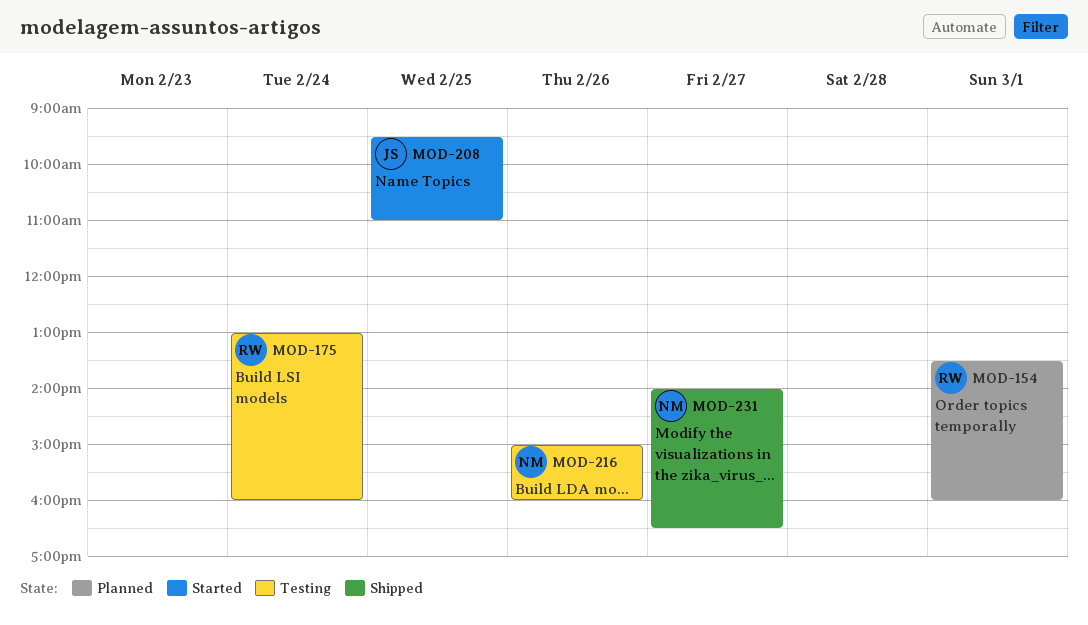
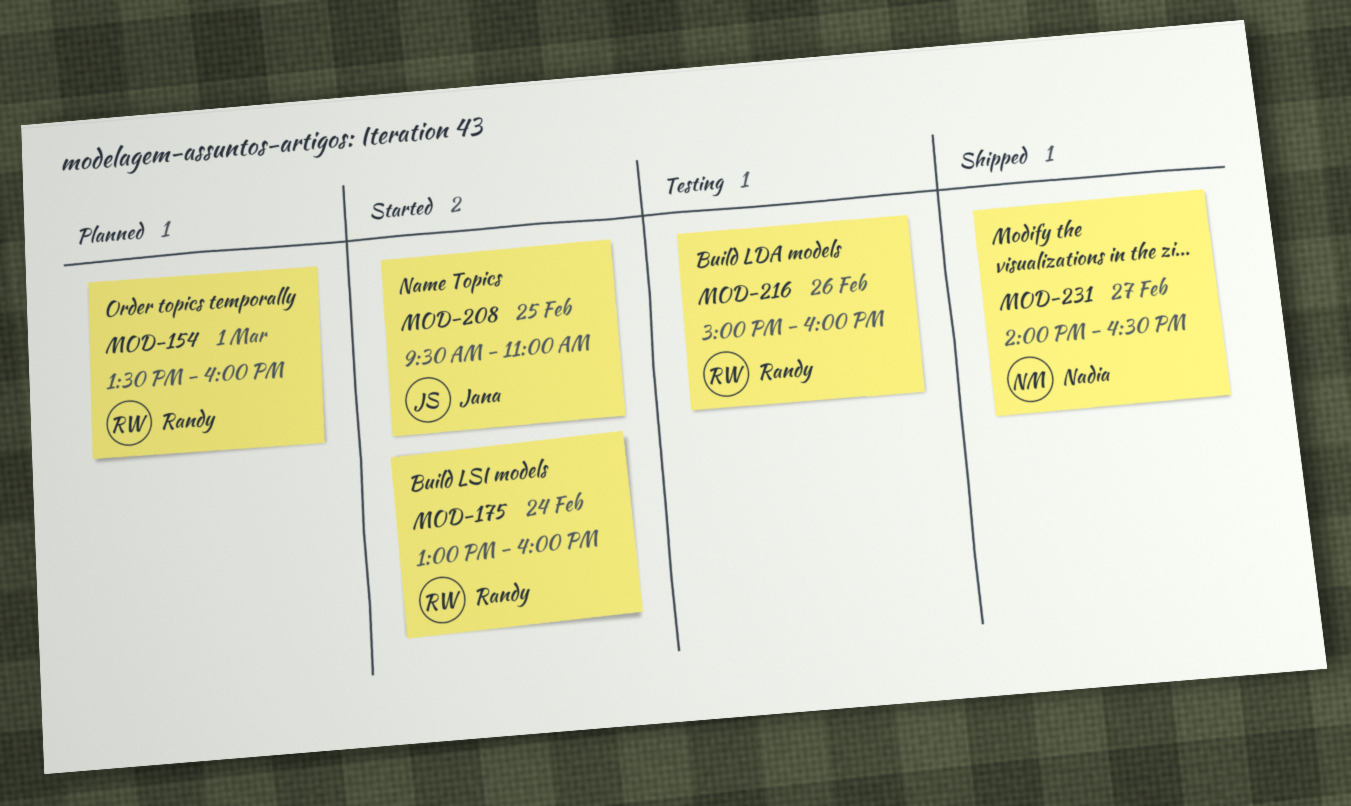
MOD-175, status: Testing -> Started
MOD-216, owner: Nadia -> Randy

